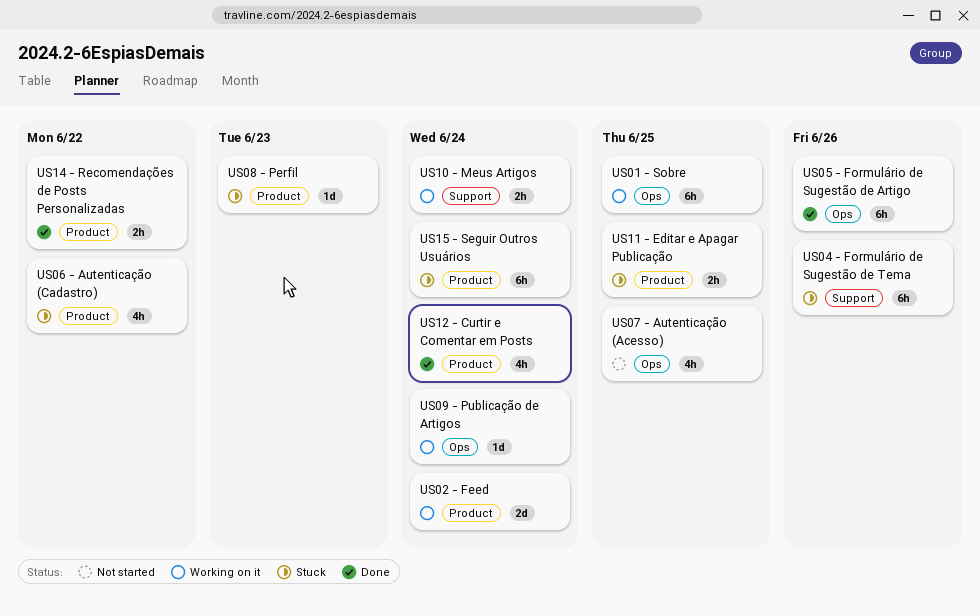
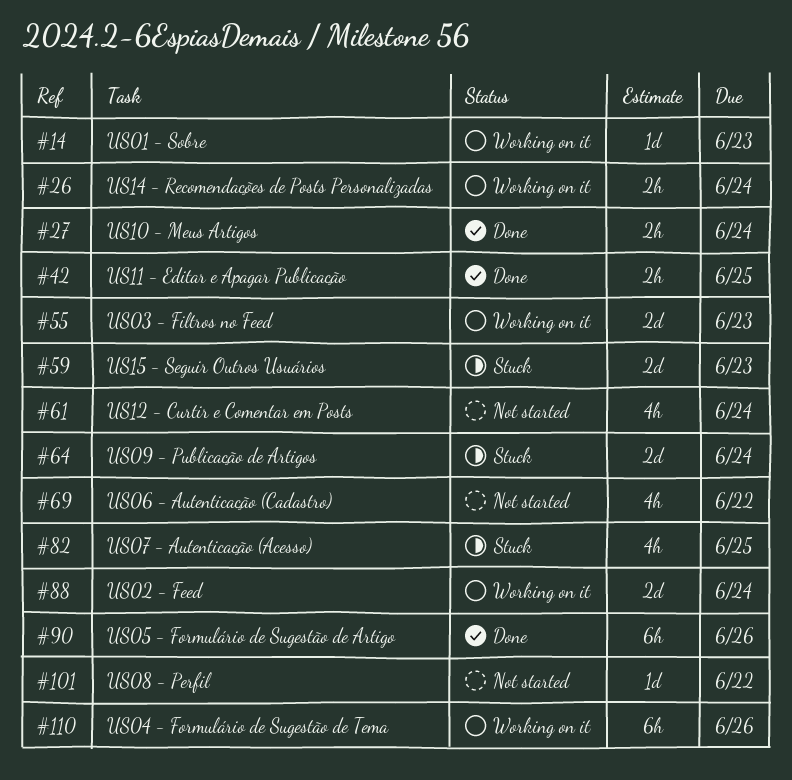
US01 - Sobre, estimate: 6h -> 1d
US01 - Sobre, due: Jun 25 -> Jun 23
US03 - Filtros no Feed: none -> present
US04 - Formulário de Sugestão de Tema, status: Stuck -> Working on it
US06 - Autenticação (Cadastro), status: Stuck -> Not started
US07 - Autenticação (Acesso), status: Not started -> Stuck
US08 - Perfil, status: Stuck -> Not started
US08 - Perfil, due: Jun 23 -> Jun 22
US09 - Publicação de Artigos, status: Working on it -> Stuck
US09 - Publicação de Artigos, estimate: 1d -> 2d
US10 - Meus Artigos, status: Working on it -> Done
US11 - Editar e Apagar Publicação, status: Stuck -> Done
US12 - Curtir e Comentar em Posts, status: Done -> Not started
US14 - Recomendações de Posts Personalizadas, status: Done -> Working on it
US14 - Recomendações de Posts Personalizadas, due: Jun 22 -> Jun 24
US15 - Seguir Outros Usuários, estimate: 6h -> 2d
US15 - Seguir Outros Usuários, due: Jun 24 -> Jun 23

